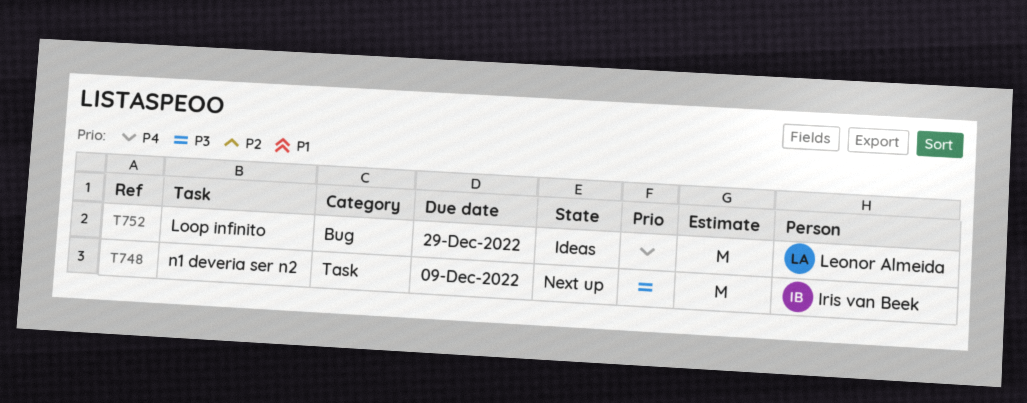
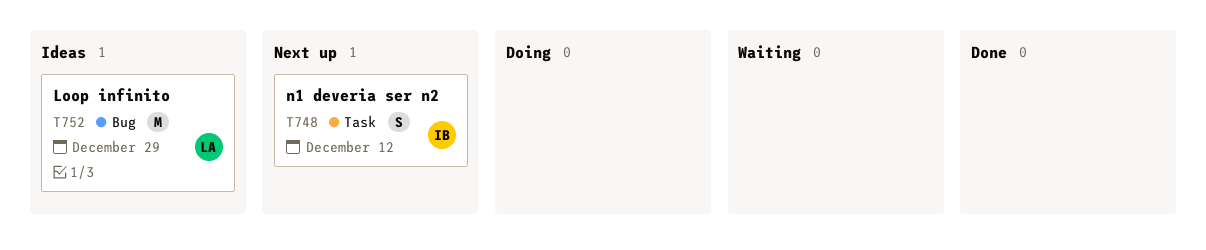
T748, estimate: M -> S
T748, due: Dec 9 -> Dec 12

